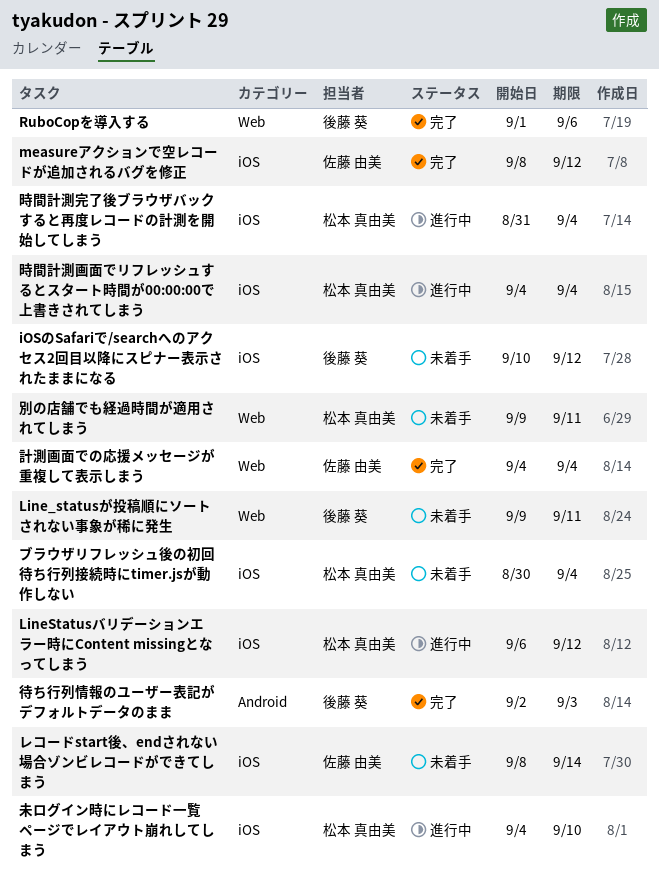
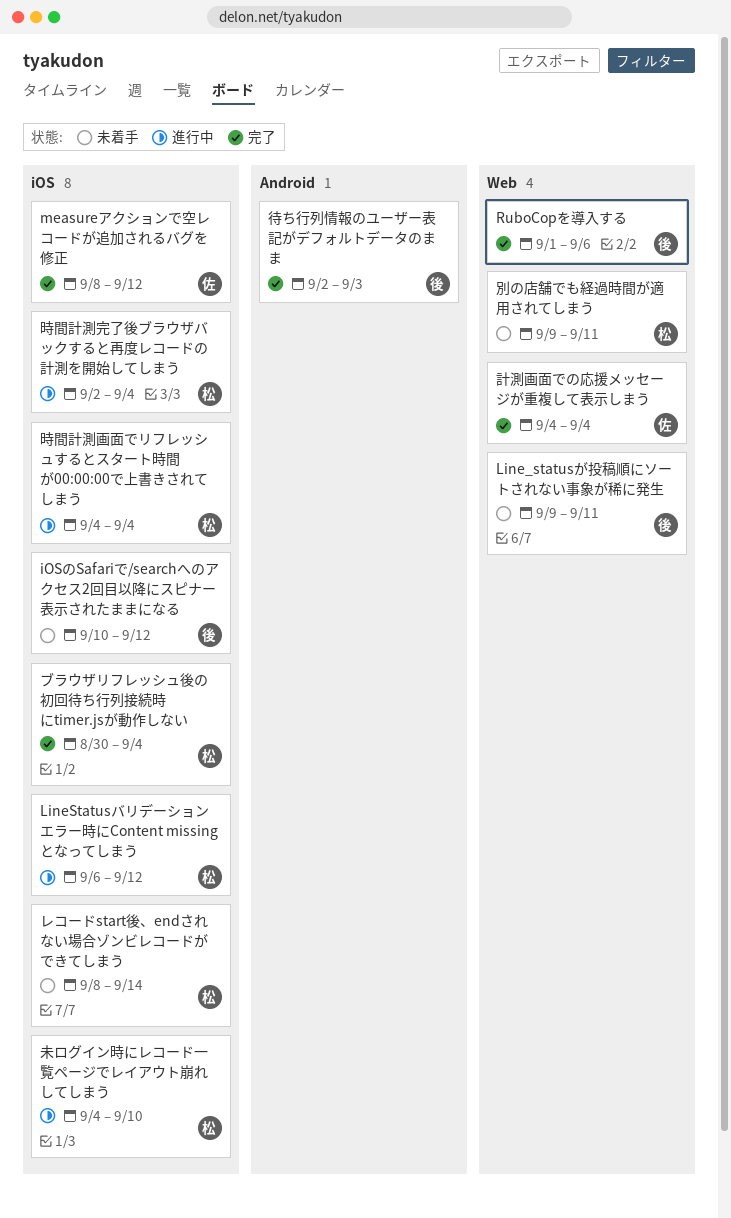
ブラウザリフレッシュ後の初回待ち行列接続時にtimer.jsが動作しない, status: 未着手 -> 完了
レコードstart後、endされない場合ゾンビレコードができてしまう, owner: 佐藤 由美 -> 松本 真由美
時間計測完了後ブラウザバックすると再度レコードの計測を開始してしまう, start: Aug 31 -> Sep 2

